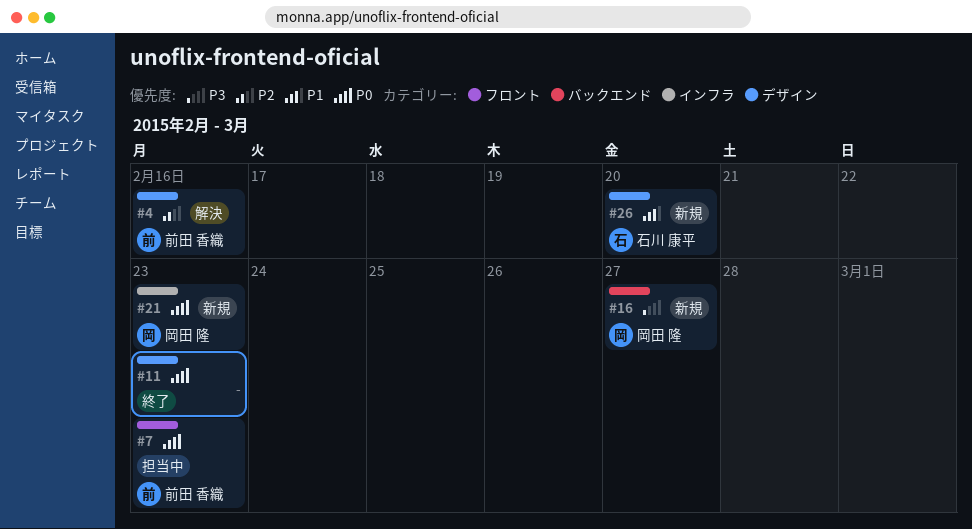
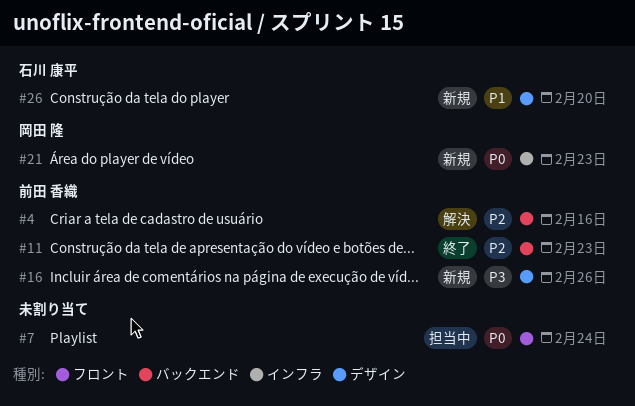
#4, label: デザイン -> バックエンド
#7, owner: 前田 香織 -> none
#7, due: Feb 23 -> Feb 24
#11, owner: none -> 前田 香織
#11, priority: P0 -> P2
#11, label: デザイン -> バックエンド
#16, owner: 岡田 隆 -> 前田 香織
#16, label: バックエンド -> デザイン
#16, due: Feb 27 -> Feb 26

